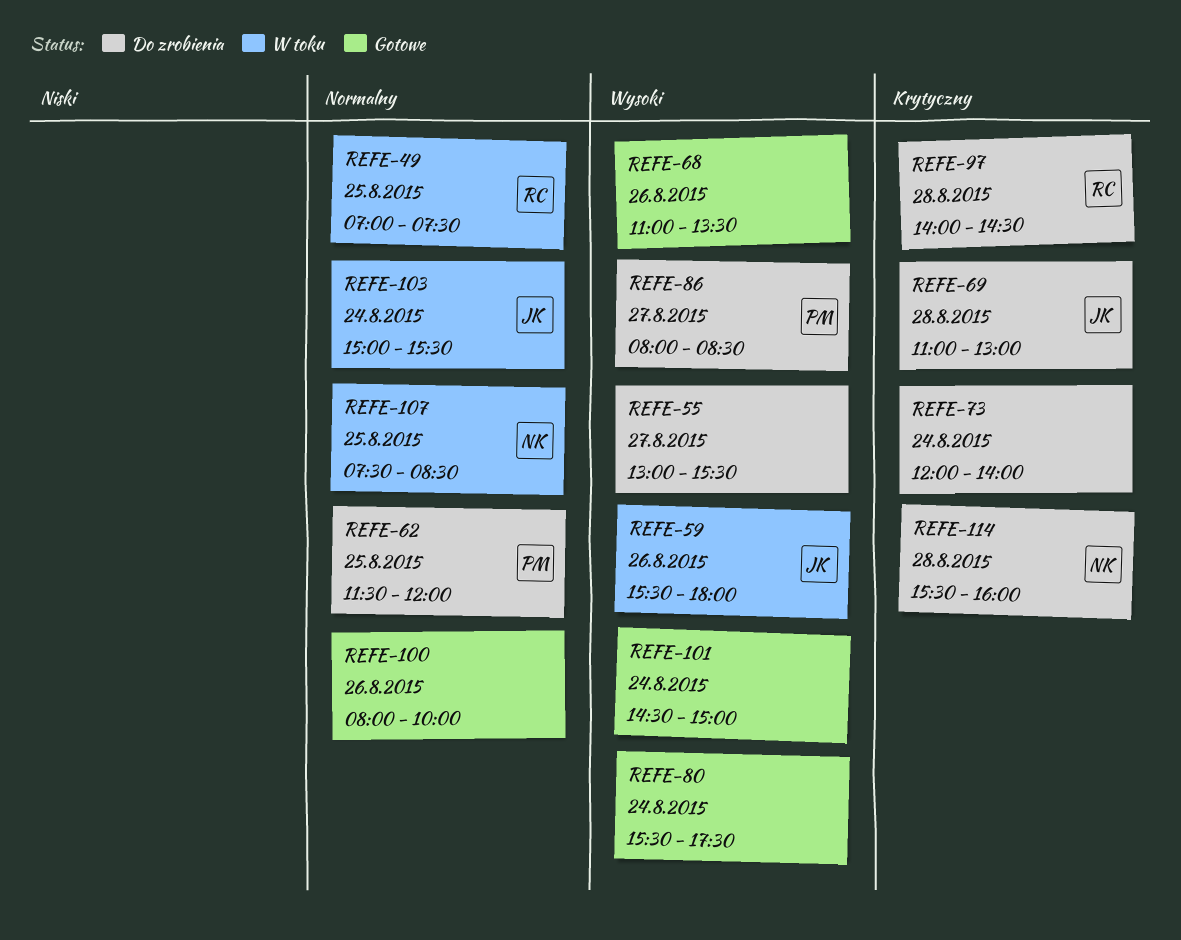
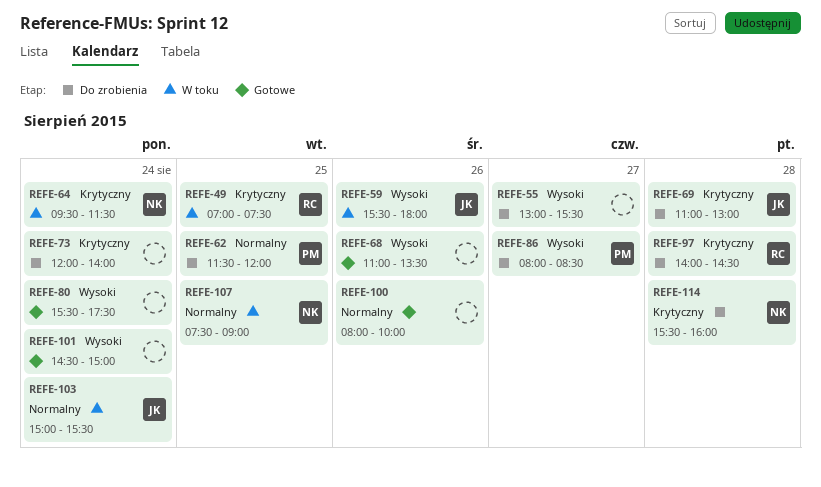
REFE-49, priority: Normalny -> Krytyczny
REFE-64: none -> present
REFE-107, ends: 08:30 -> 09:00

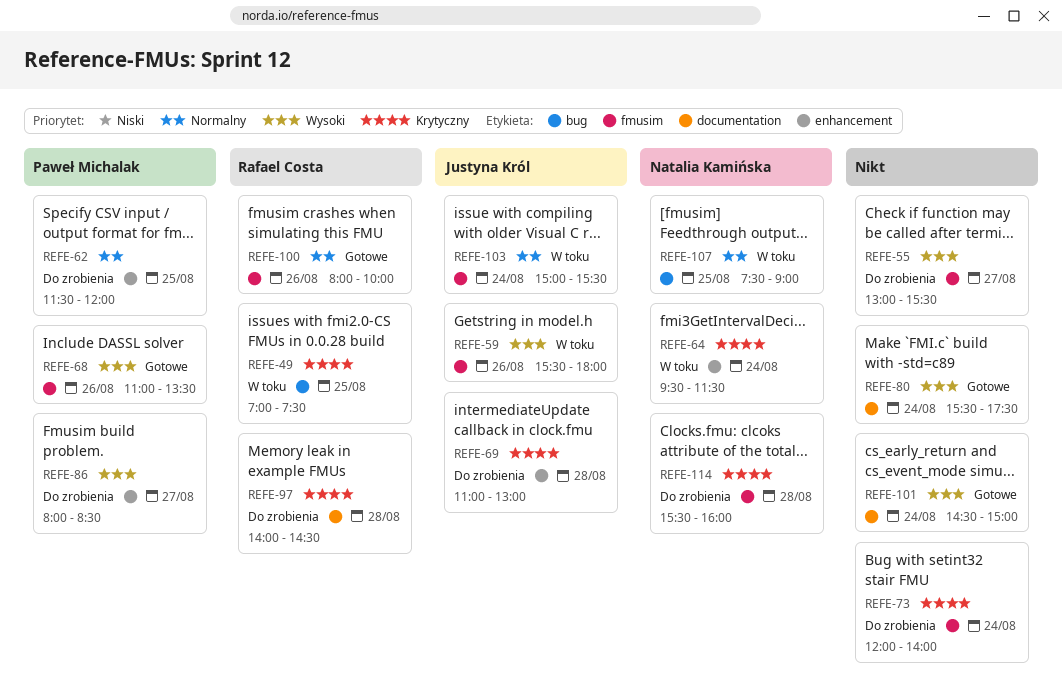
REFE-68, owner: none -> Paweł Michalak
REFE-100, owner: none -> Rafael Costa

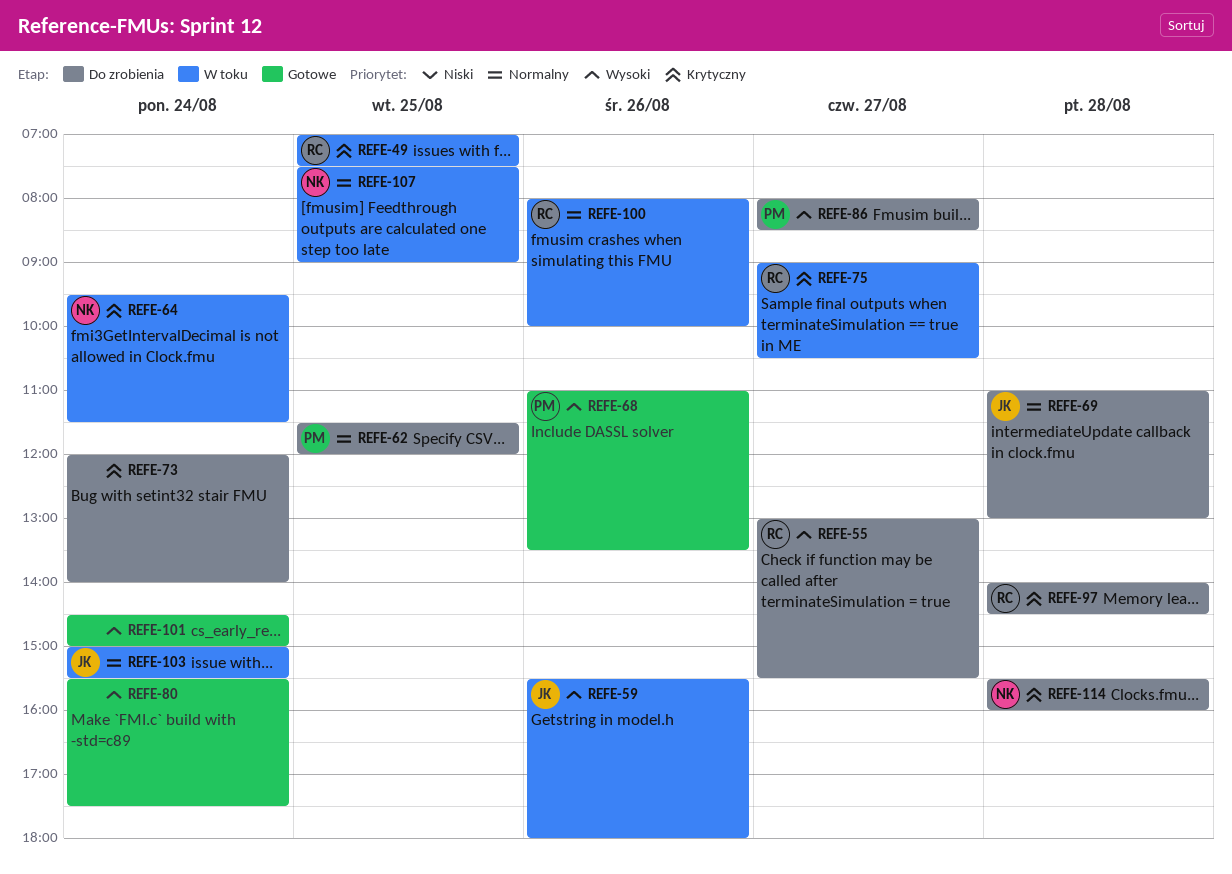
REFE-55, owner: none -> Rafael Costa
REFE-69, priority: Krytyczny -> Normalny
REFE-75: none -> present
REFE-100, status: Gotowe -> W toku

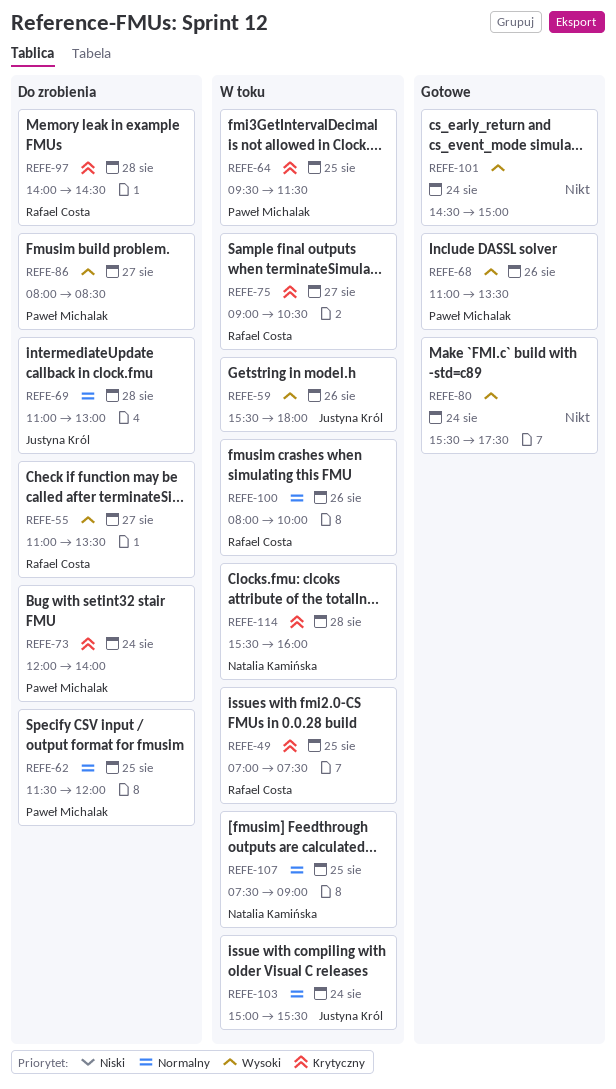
REFE-55, begins: 13:00 -> 11:00
REFE-55, ends: 15:30 -> 13:30
REFE-64, owner: Natalia Kamińska -> Paweł Michalak
REFE-64, day: Aug 24 -> Aug 25
REFE-73, owner: none -> Paweł Michalak
REFE-114, status: Do zrobienia -> W toku

